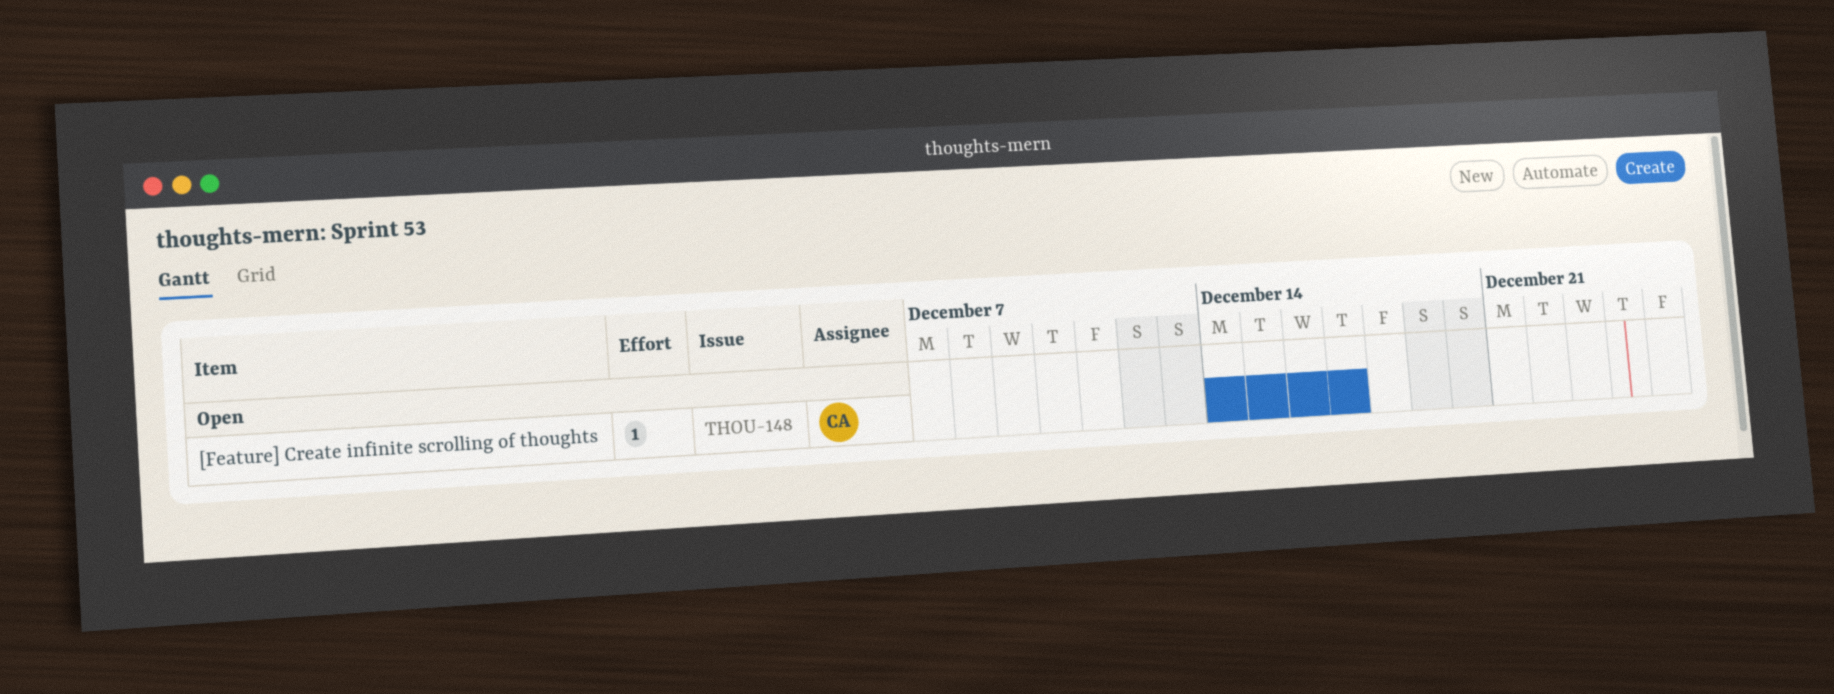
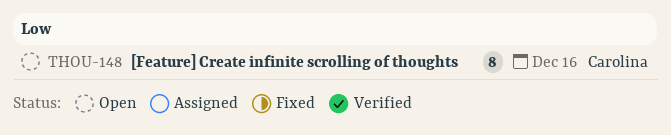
THOU-148, estimate: 1 -> 8
THOU-148, due: Dec 17 -> Dec 16

